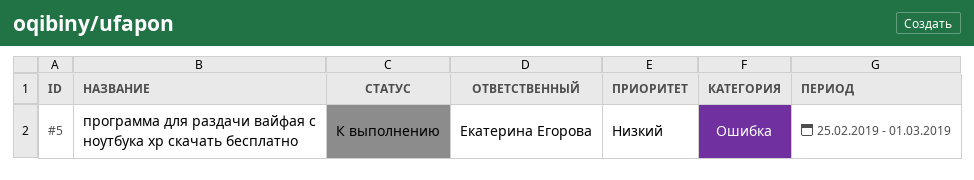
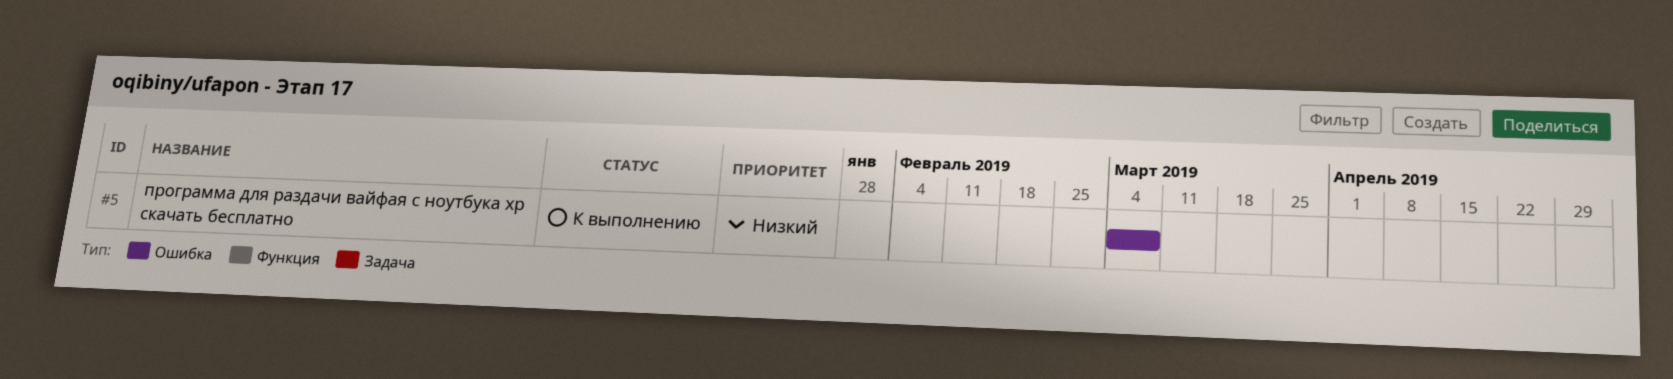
#5, start: Feb 25 -> Mar 4
#5, due: Mar 1 -> Mar 8

